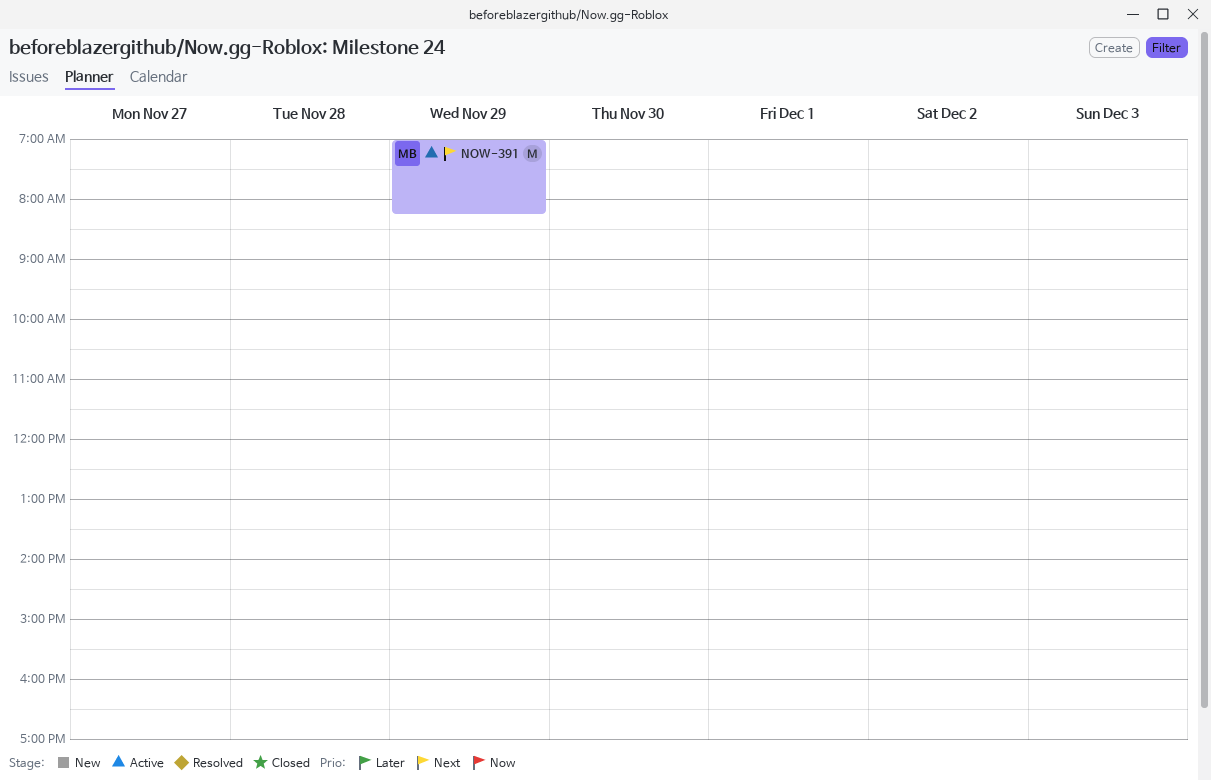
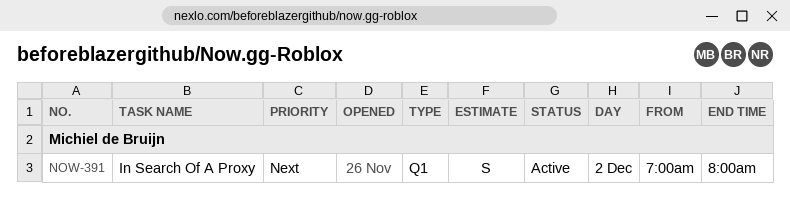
NOW-391, estimate: M -> S
NOW-391, day: Nov 29 -> Dec 2
NOW-391, ends: 08:15 -> 08:00

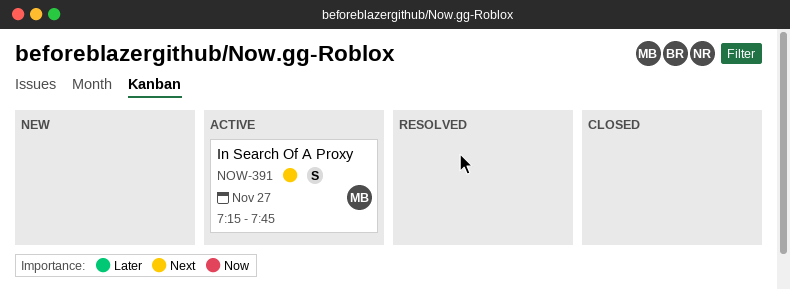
NOW-391, day: Dec 2 -> Nov 27
NOW-391, begins: 07:00 -> 07:15
NOW-391, ends: 08:00 -> 07:45

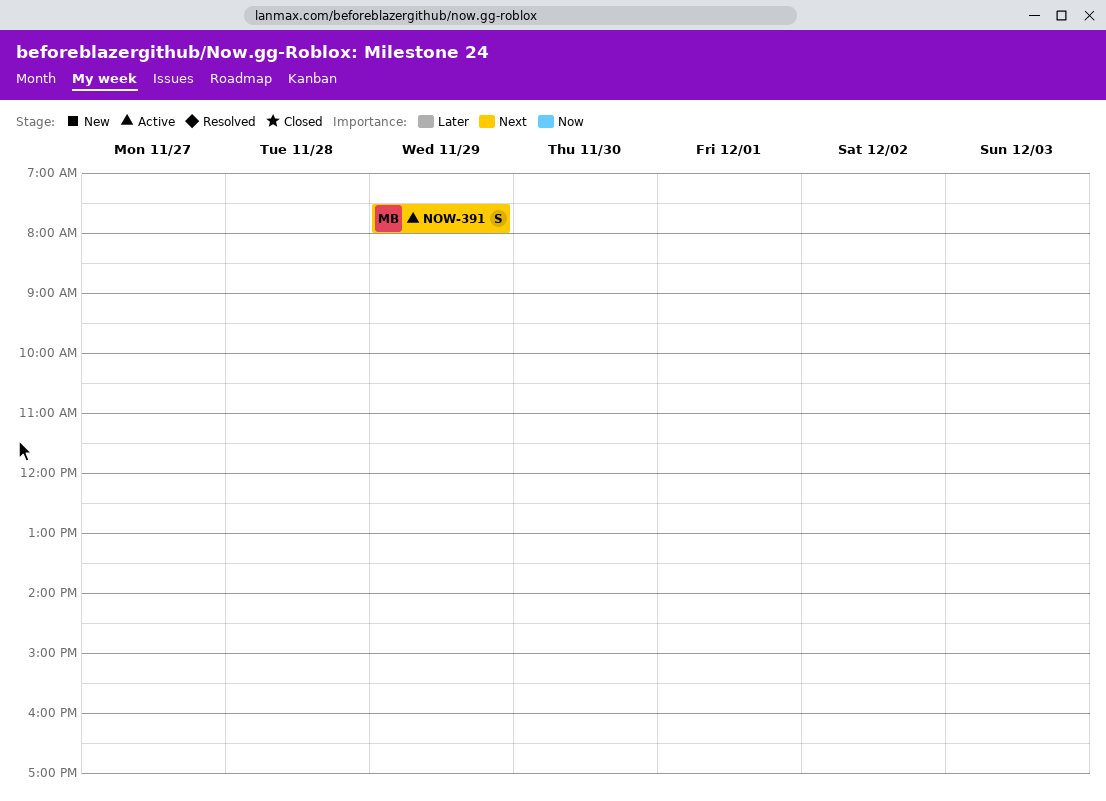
NOW-391, day: Nov 27 -> Nov 29
NOW-391, begins: 07:15 -> 07:30
NOW-391, ends: 07:45 -> 08:00

